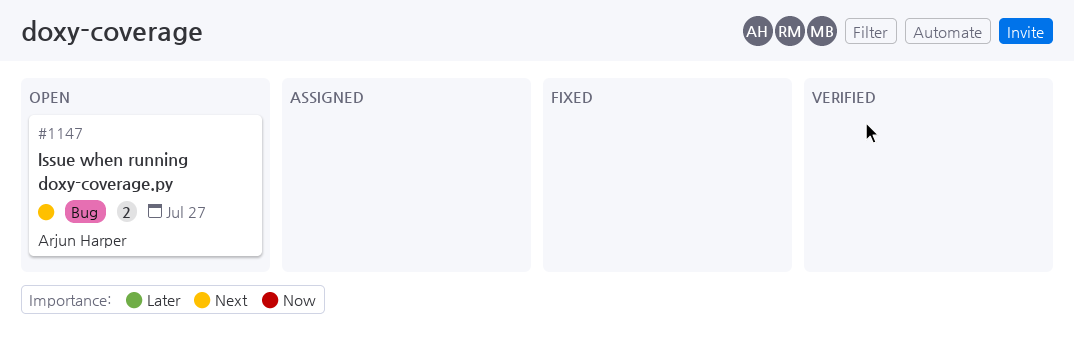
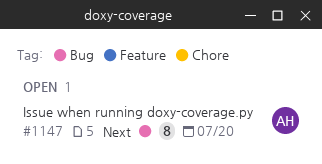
#1147, estimate: 2 -> 8
#1147, due: Jul 27 -> Jul 20

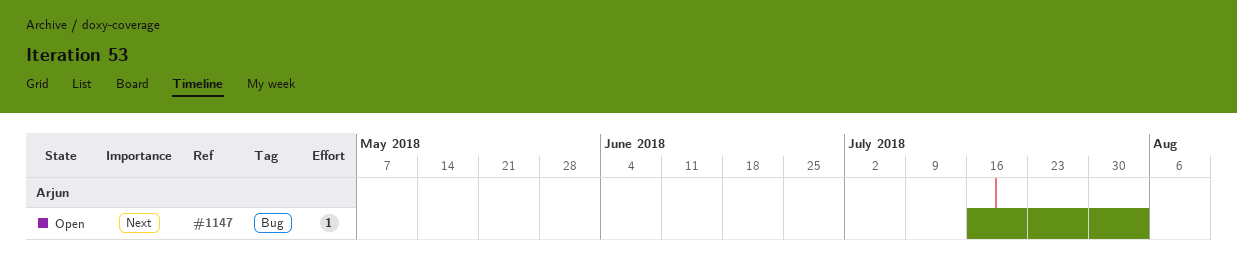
#1147, estimate: 8 -> 1
#1147, due: Jul 20 -> Aug 3

